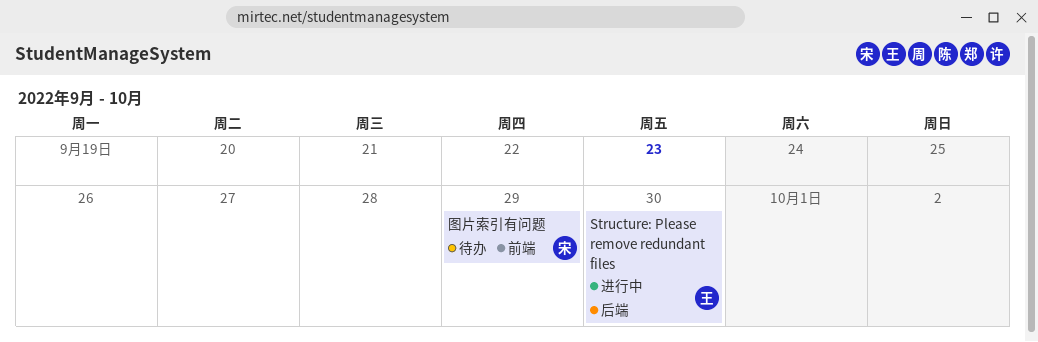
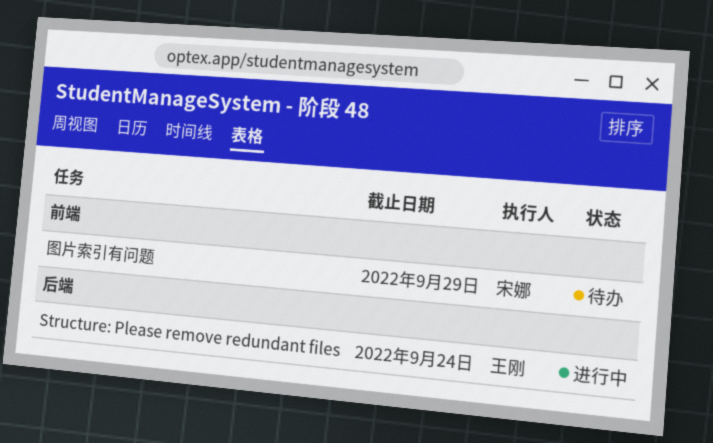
Structure: Please remove redundant files, due: Sep 30 -> Sep 24

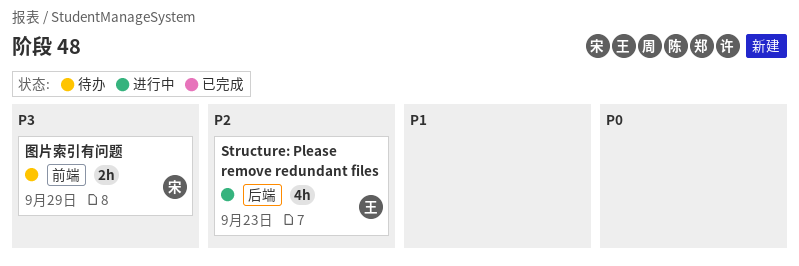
Structure: Please remove redundant files, due: Sep 24 -> Sep 23

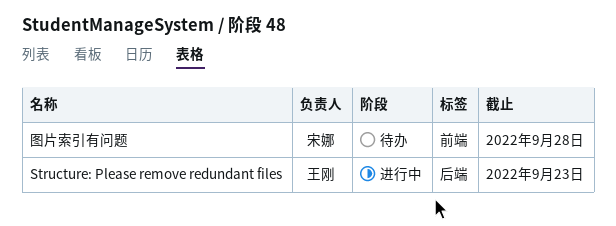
图片索引有问题, due: Sep 29 -> Sep 28

